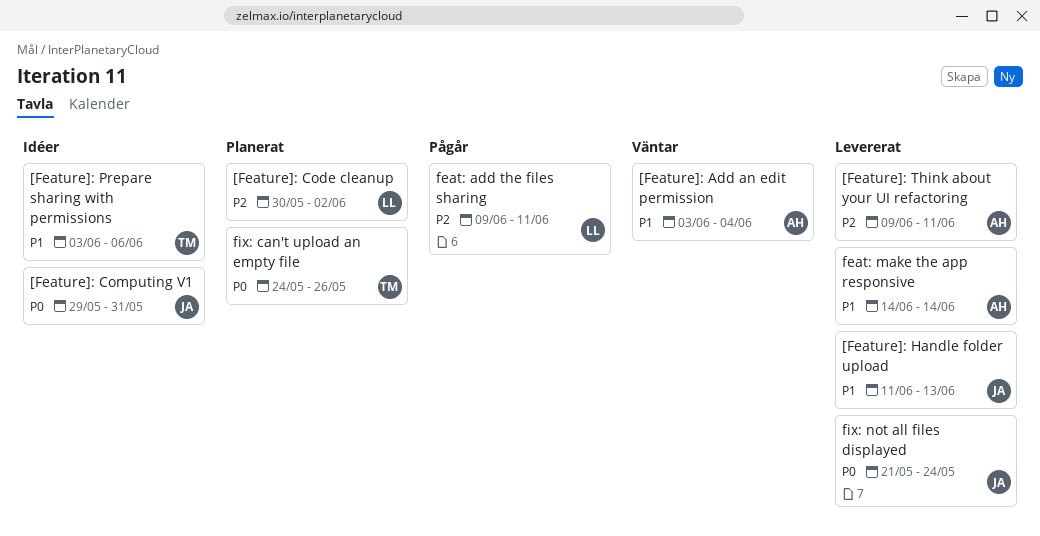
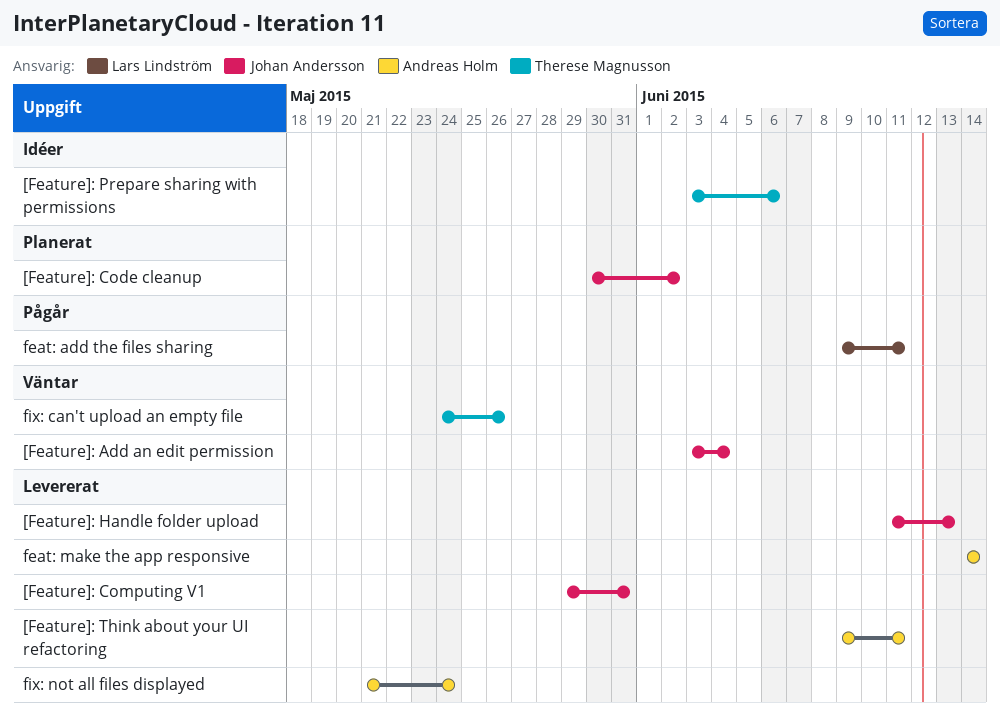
[Feature]: Add an edit permission, owner: Andreas Holm -> Johan Andersson
[Feature]: Code cleanup, owner: Lars Lindström -> Johan Andersson
[Feature]: Computing V1, status: Idéer -> Levererat
fix: can't upload an empty file, status: Planerat -> Väntar
fix: not all files displayed, owner: Johan Andersson -> Andreas Holm

